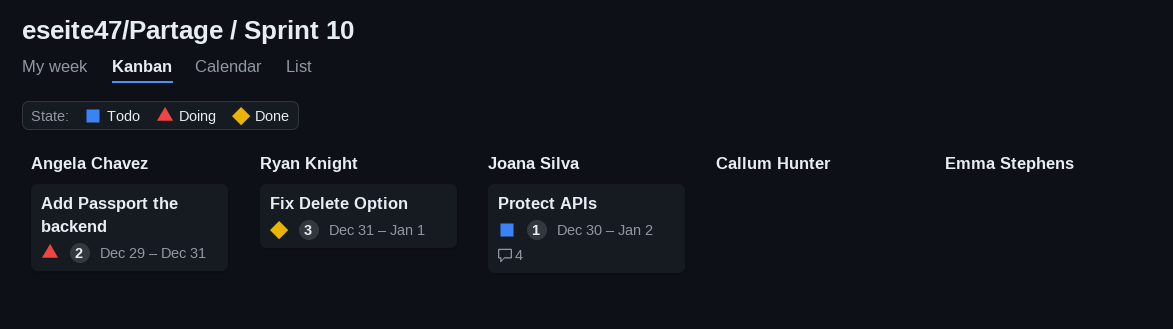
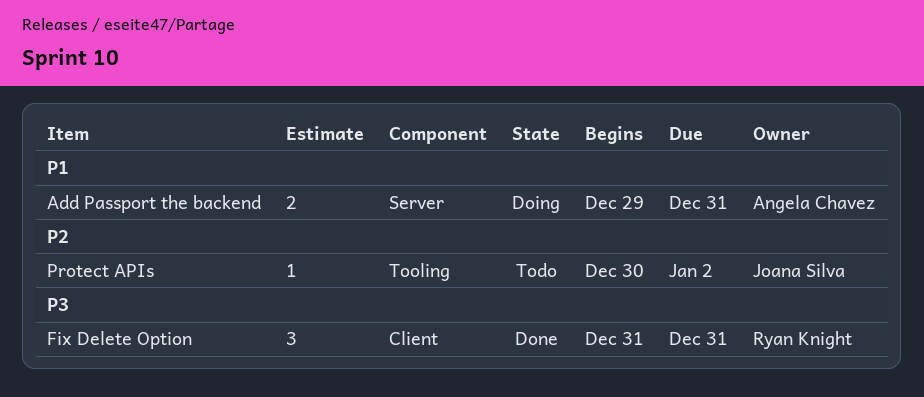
Fix Delete Option, due: Jan 1 -> Dec 31

